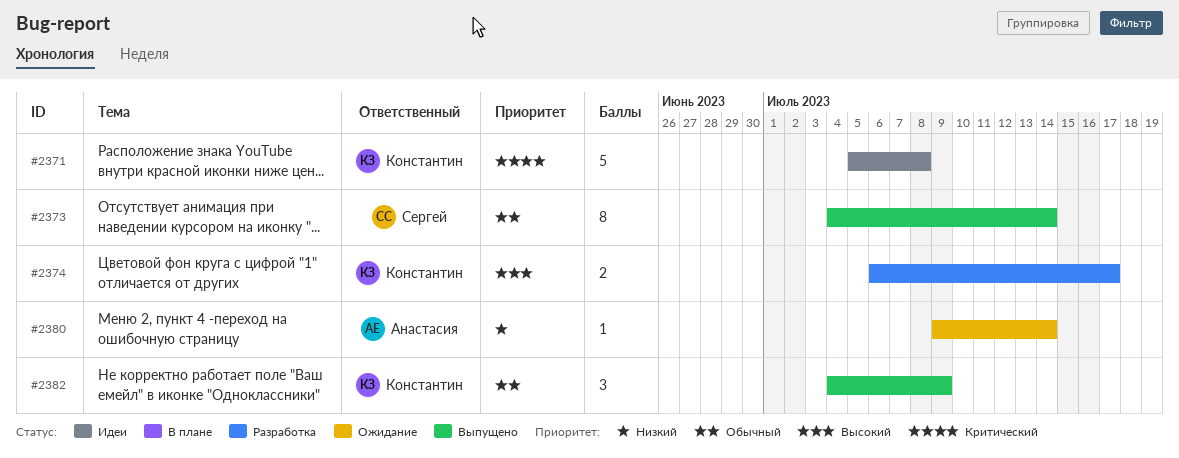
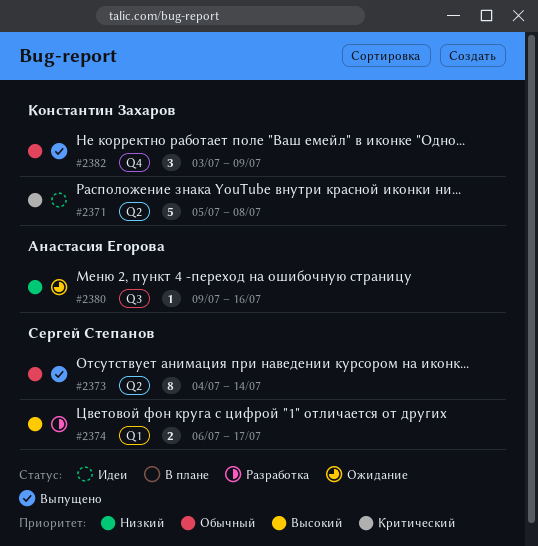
#2374, owner: Константин Захаров -> Сергей Степанов
#2380, due: Jul 14 -> Jul 16
#2382, start: Jul 4 -> Jul 3

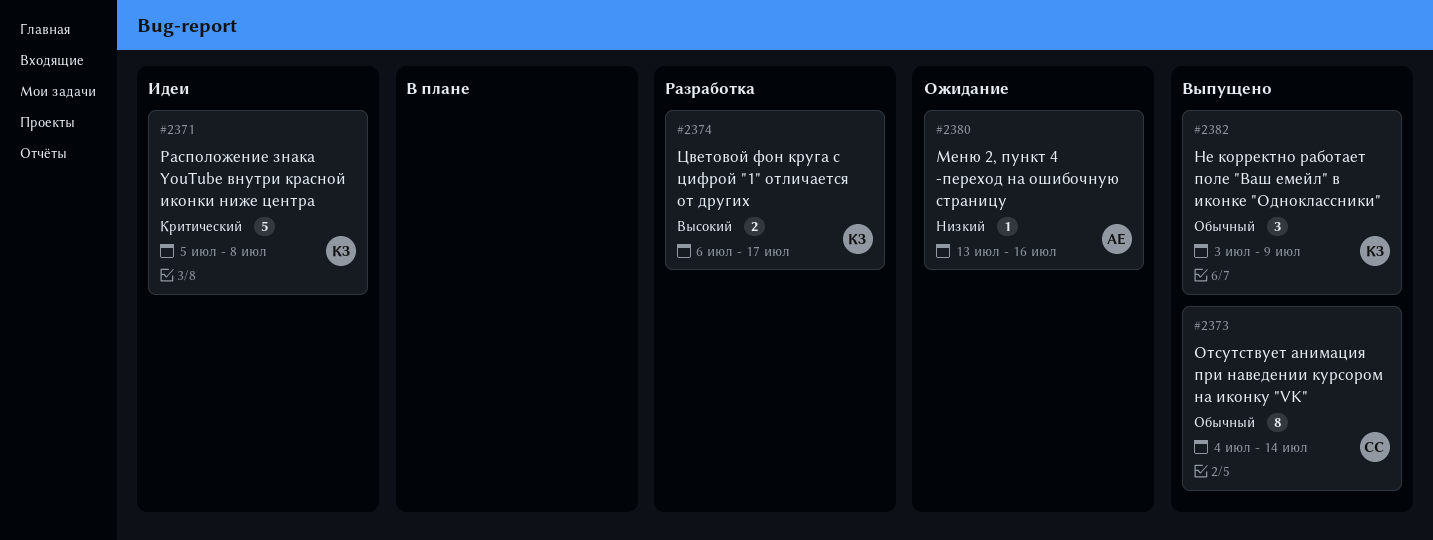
#2374, owner: Сергей Степанов -> Константин Захаров
#2380, start: Jul 9 -> Jul 13

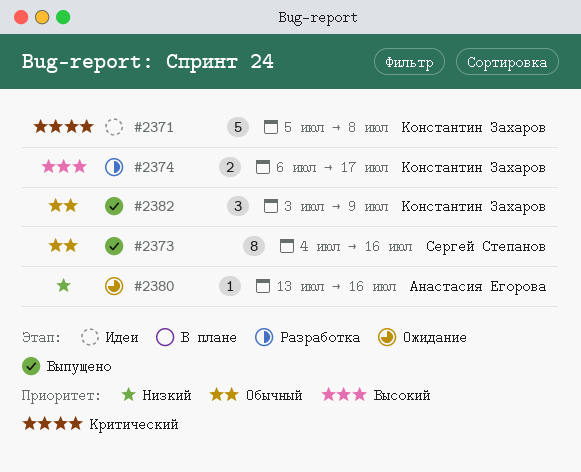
#2373, due: Jul 14 -> Jul 16

